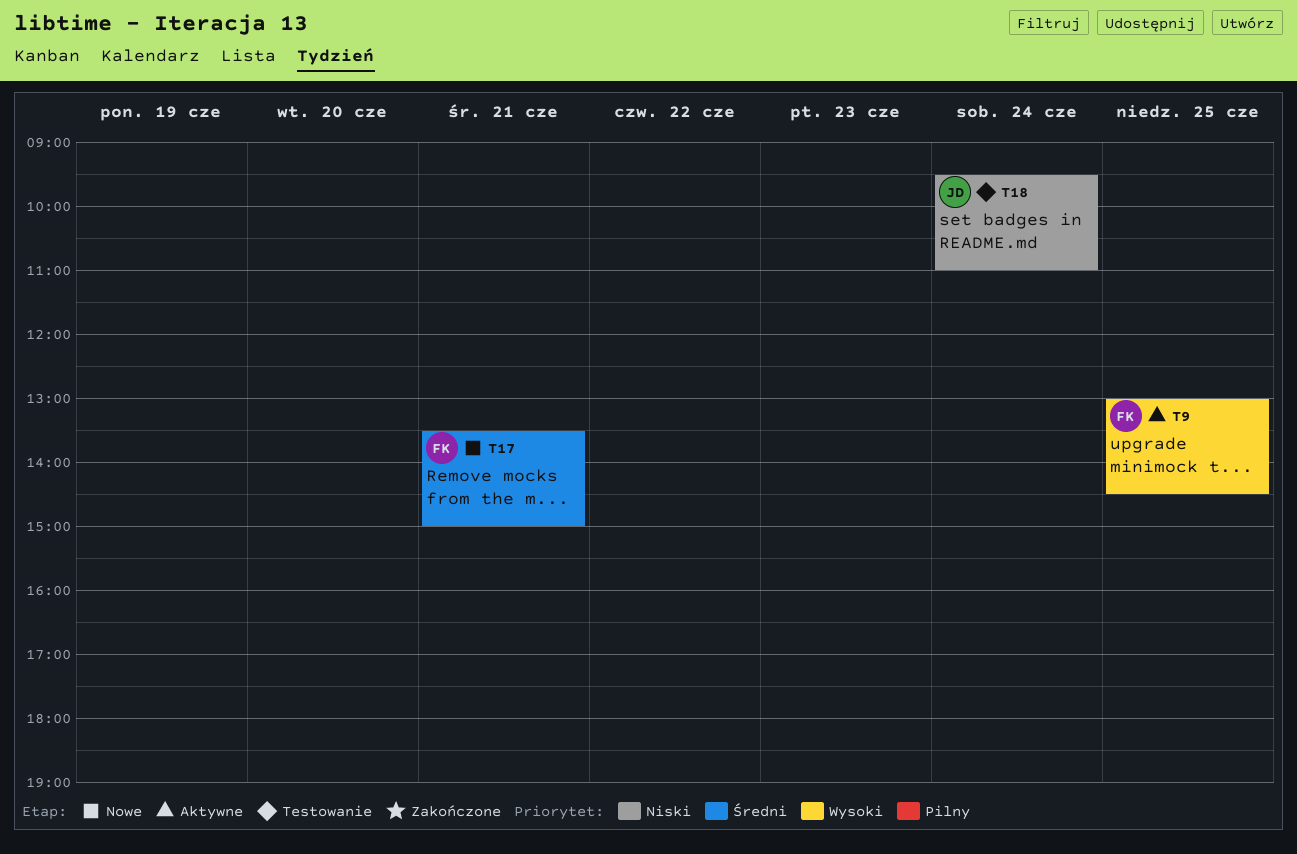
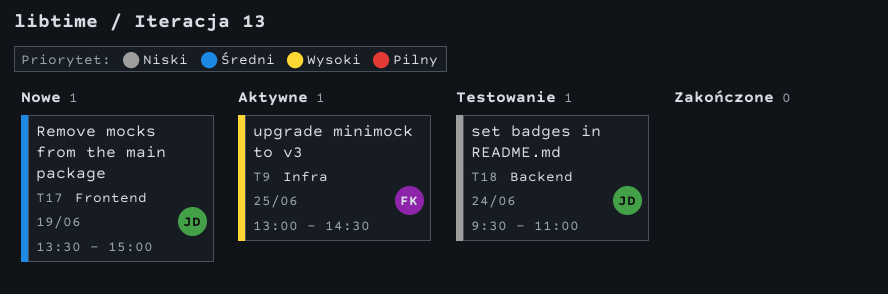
T17, owner: FK -> JD
T17, day: Jun 21 -> Jun 19

